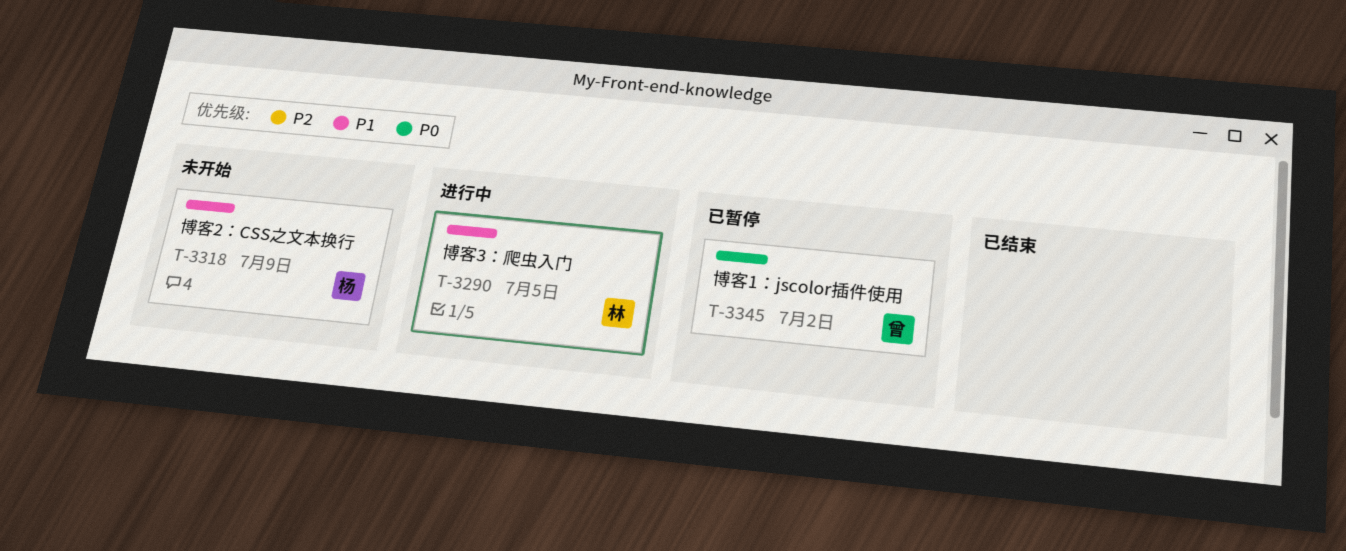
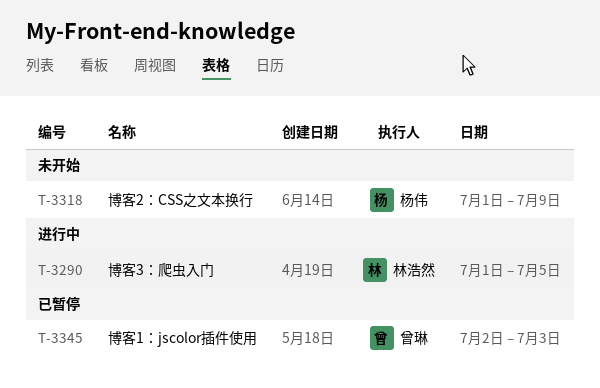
T-3345, due: Jul 2 -> Jul 3

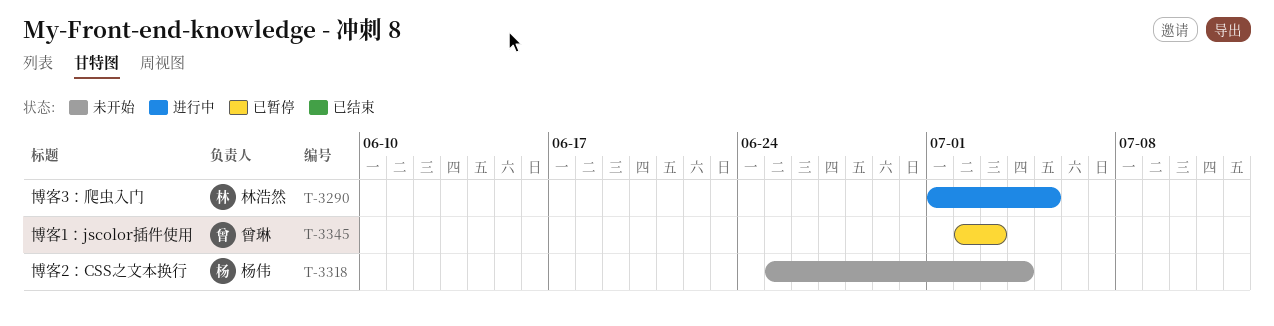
T-3318, start: Jul 1 -> Jun 25
T-3318, due: Jul 9 -> Jul 4

